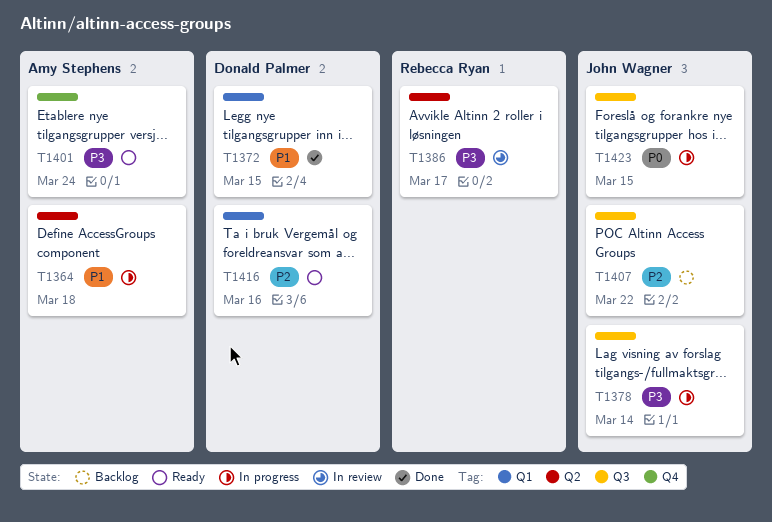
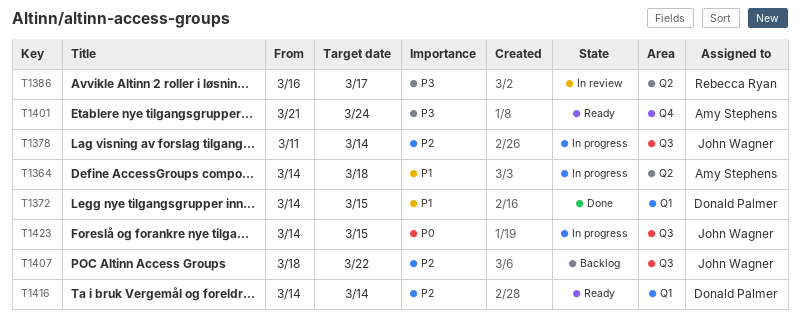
T1378, priority: P3 -> P2
T1416, due: Mar 16 -> Mar 14

